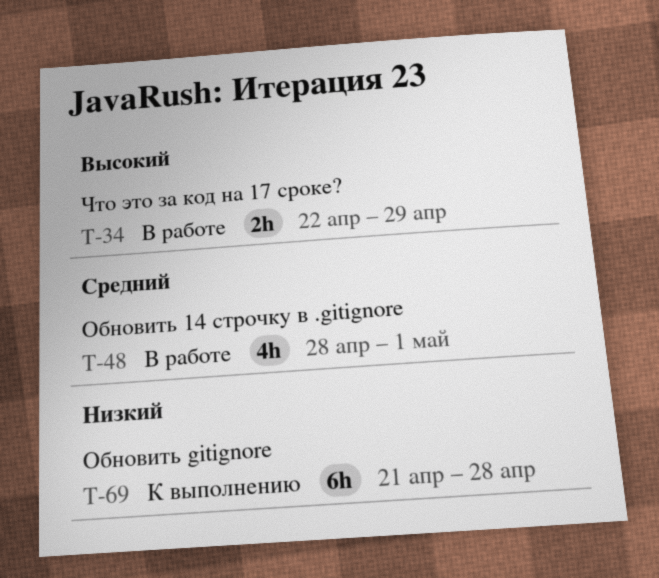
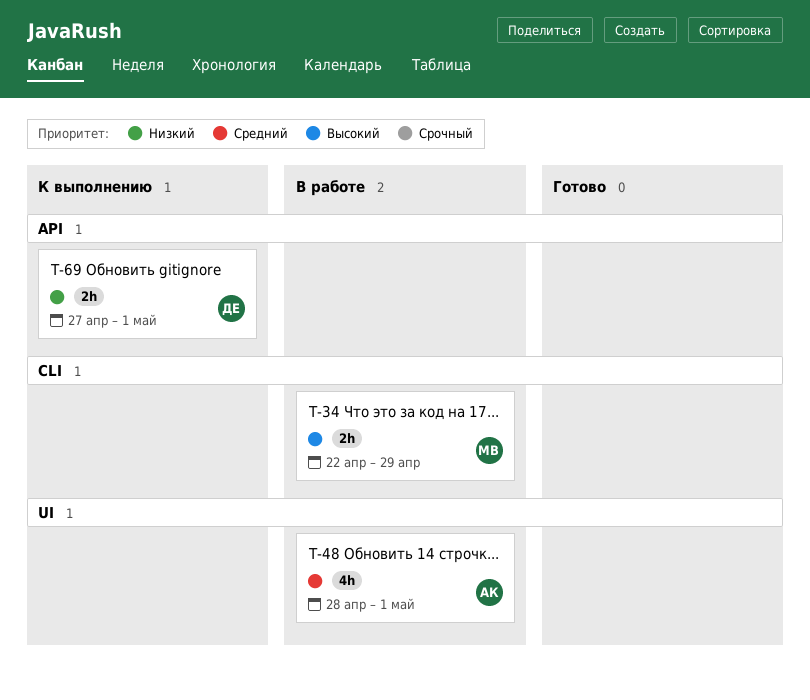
T-69, estimate: 6h -> 2h
T-69, start: Apr 21 -> Apr 27
T-69, due: Apr 28 -> May 1

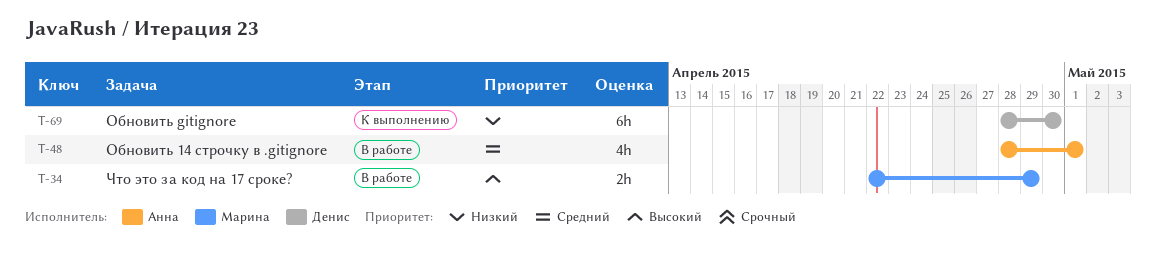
T-69, estimate: 2h -> 6h
T-69, start: Apr 27 -> Apr 28
T-69, due: May 1 -> Apr 30

